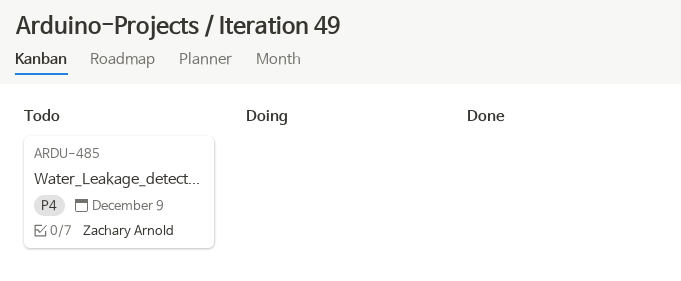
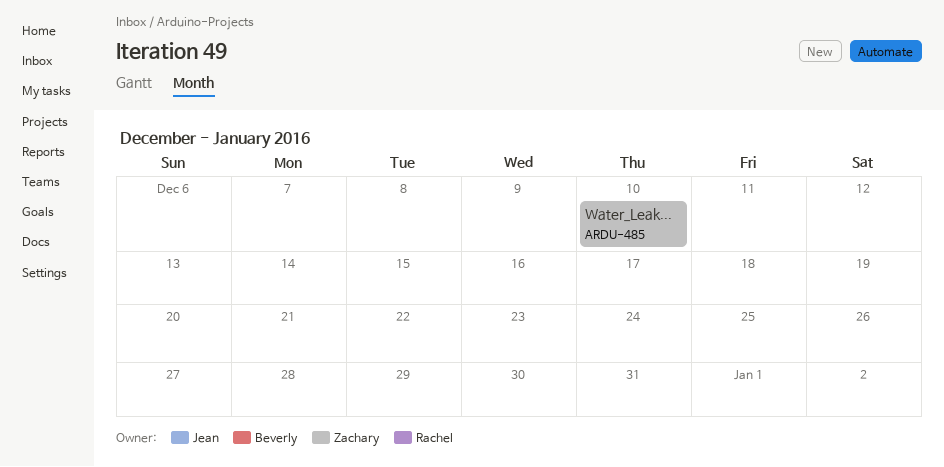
ARDU-485, due: Dec 9 -> Dec 10

